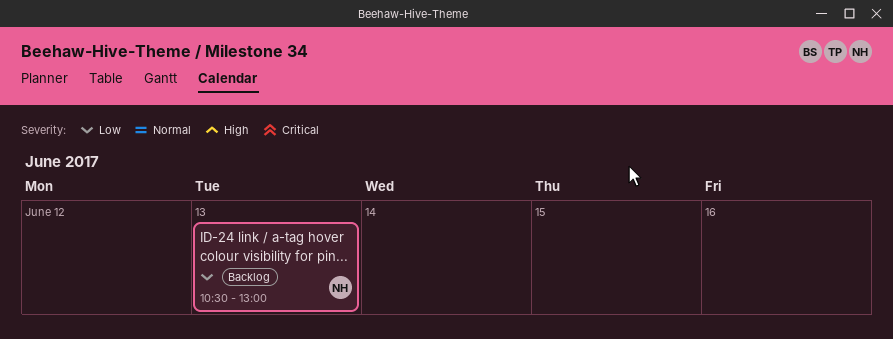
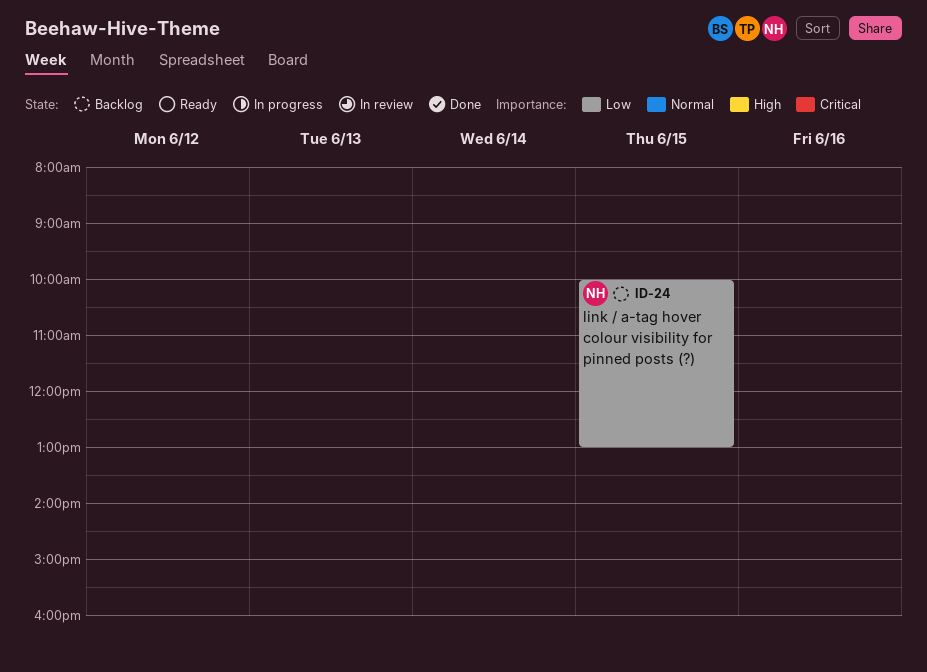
ID-24, day: Jun 13 -> Jun 15
ID-24, begins: 10:30 -> 10:00

